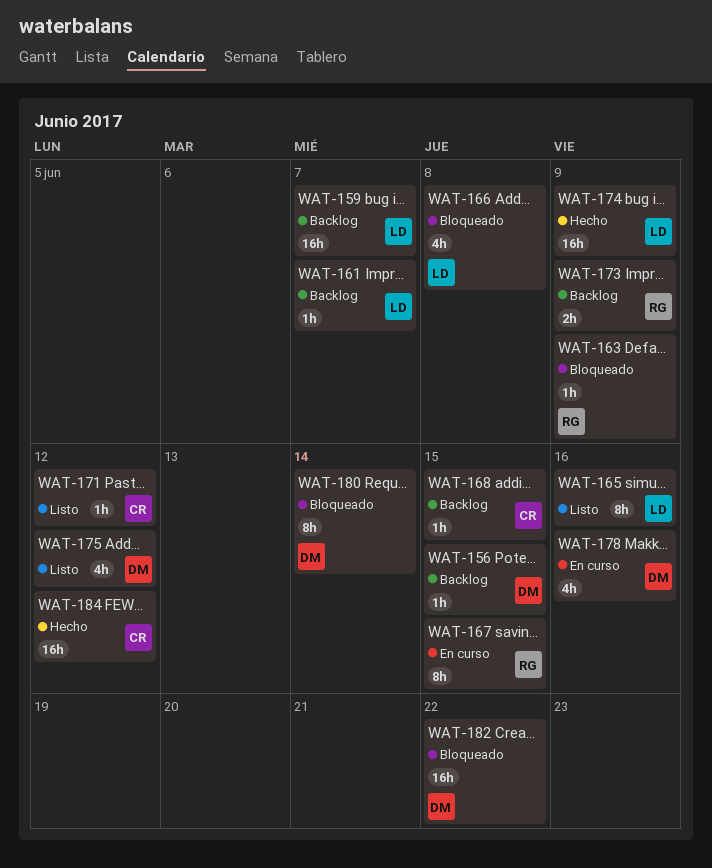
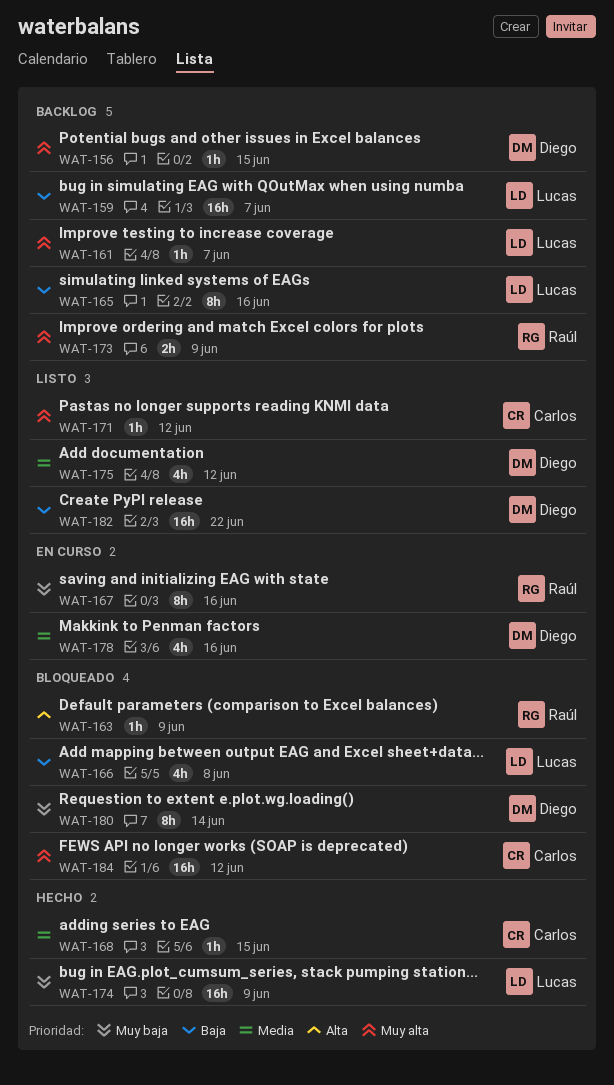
WAT-165, status: Listo -> Backlog
WAT-167, due: Jun 15 -> Jun 16
WAT-168, status: Backlog -> Hecho
WAT-182, status: Bloqueado -> Listo
WAT-184, status: Hecho -> Bloqueado

